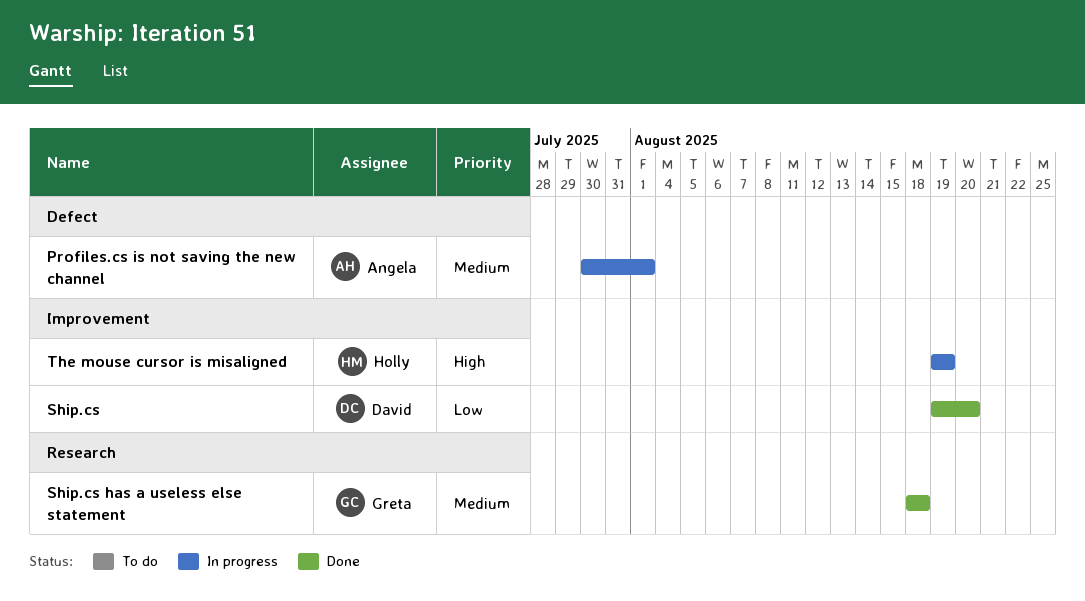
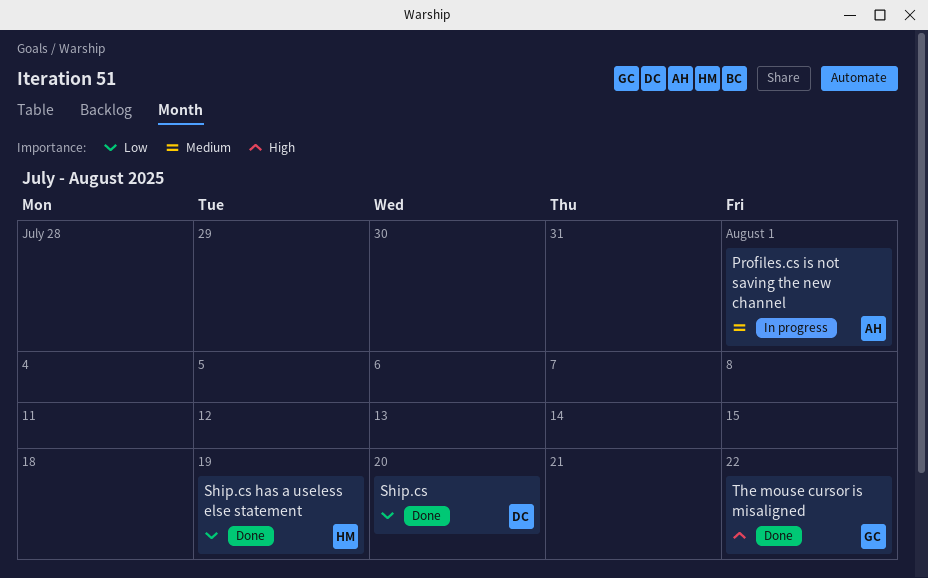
Ship.cs has a useless else statement, owner: Greta -> Holly
Ship.cs has a useless else statement, priority: Medium -> Low
Ship.cs has a useless else statement, due: Aug 18 -> Aug 19
The mouse cursor is misaligned, status: In progress -> Done
The mouse cursor is misaligned, owner: Holly -> Greta
The mouse cursor is misaligned, due: Aug 19 -> Aug 22

